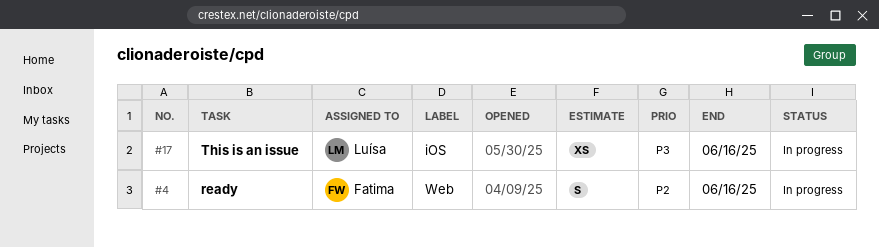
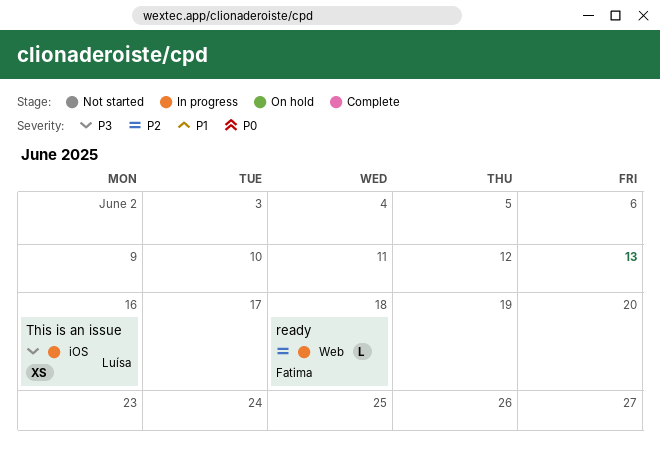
ready, estimate: S -> L
ready, due: Jun 16 -> Jun 18

